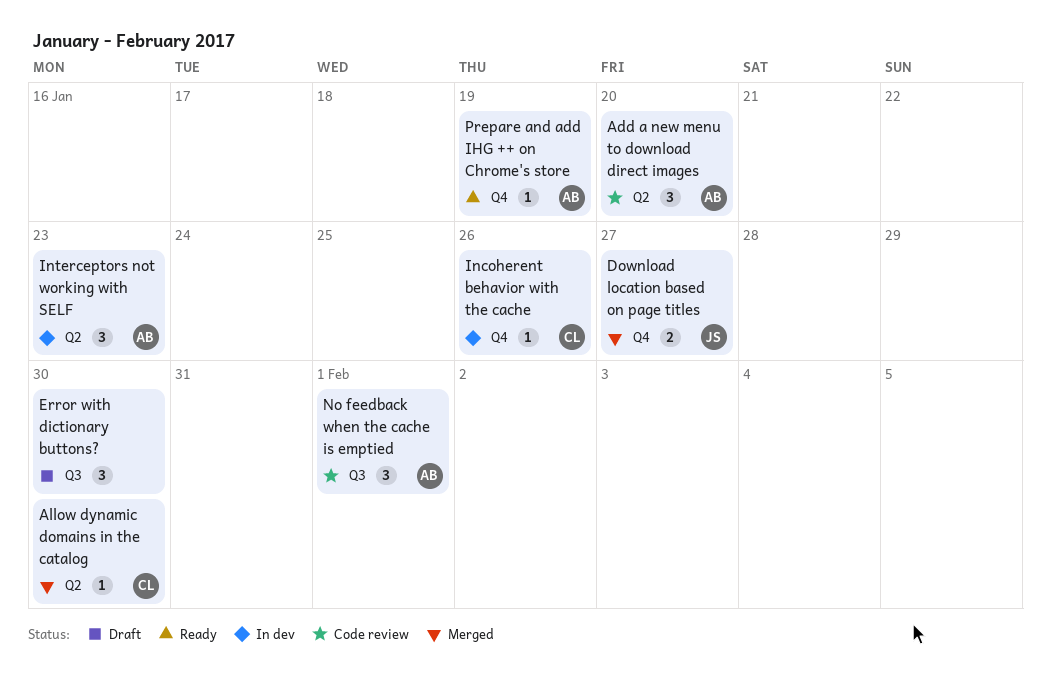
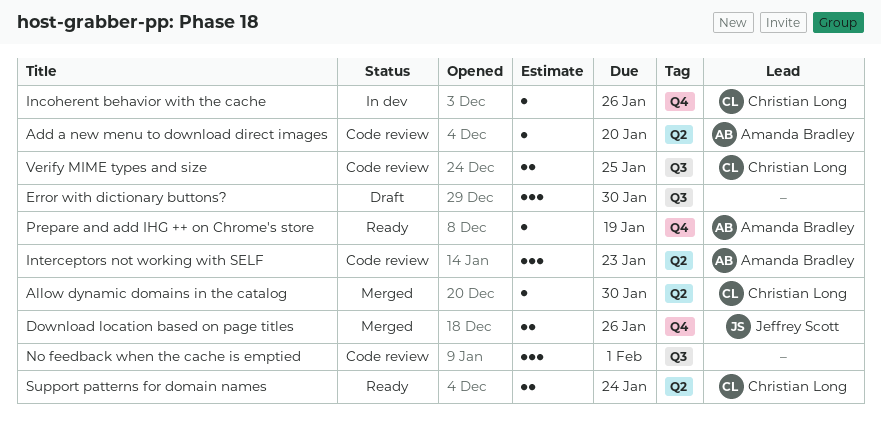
Add a new menu to download direct images, estimate: 3 -> 1
Download location based on page titles, due: Jan 27 -> Jan 26
Interceptors not working with SELF, status: In dev -> Code review
No feedback when the cache is emptied, owner: Amanda Bradley -> none
Support patterns for domain names: none -> present
Verify MIME types and size: none -> present

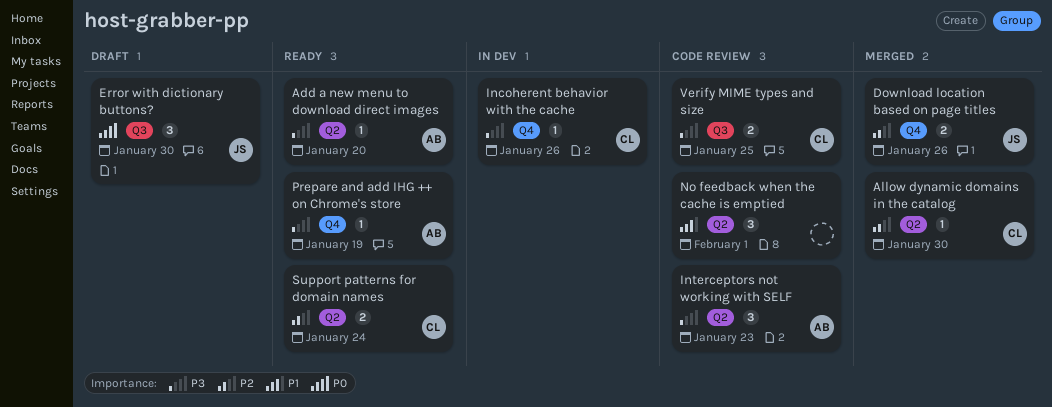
Add a new menu to download direct images, status: Code review -> Ready
Error with dictionary buttons?, owner: none -> Jeffrey Scott
No feedback when the cache is emptied, label: Q3 -> Q2

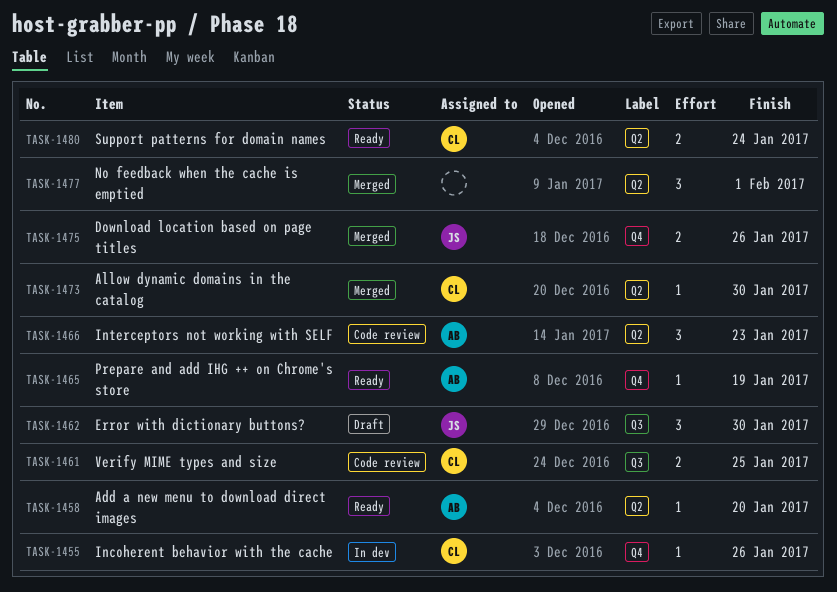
No feedback when the cache is emptied, status: Code review -> Merged

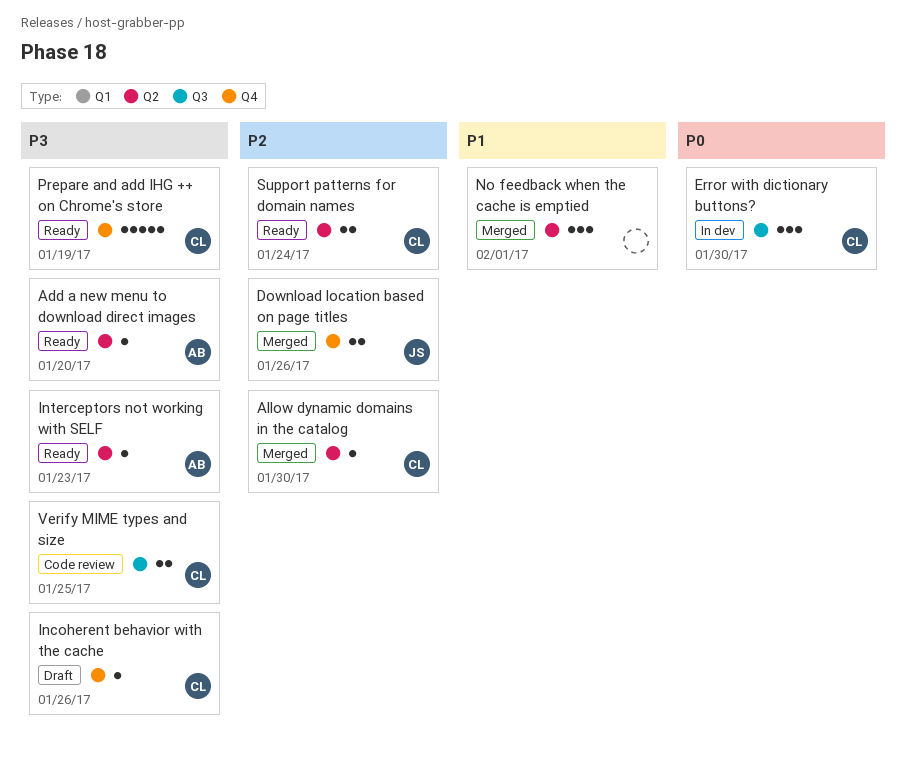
Error with dictionary buttons?, status: Draft -> In dev
Error with dictionary buttons?, owner: JS -> CL
Incoherent behavior with the cache, status: In dev -> Draft
Interceptors not working with SELF, status: Code review -> Ready
Interceptors not working with SELF, estimate: 3 -> 1
Prepare and add IHG ++ on Chrome's store, owner: AB -> CL
Prepare and add IHG ++ on Chrome's store, estimate: 1 -> 5

